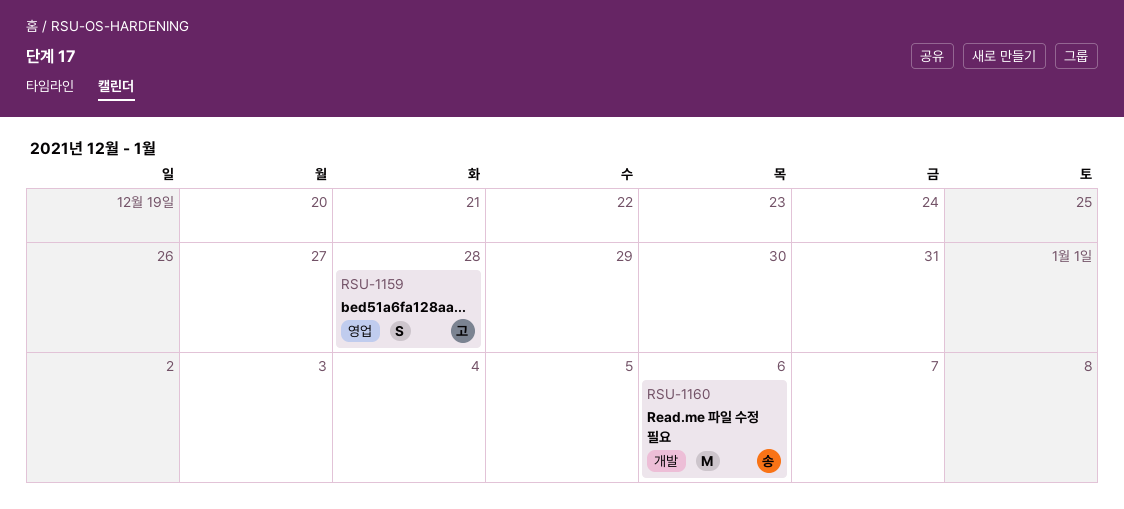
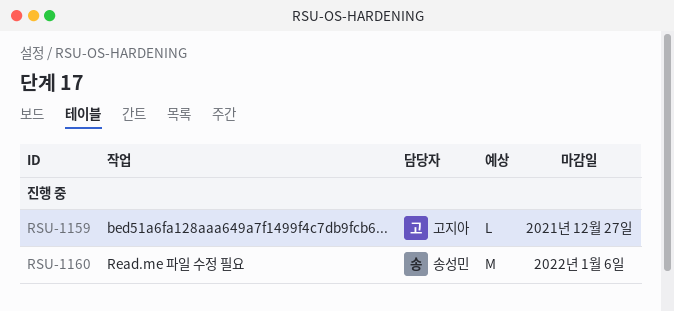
RSU-1159, estimate: S -> L
RSU-1159, due: Dec 28 -> Dec 27

